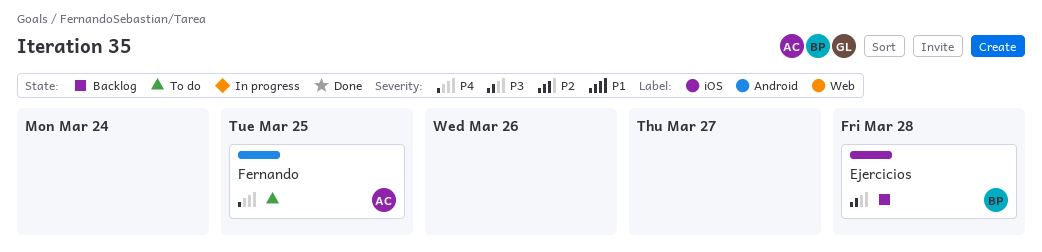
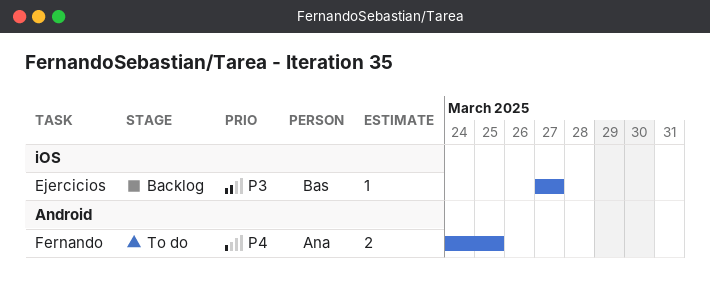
Ejercicios, due: Mar 28 -> Mar 27

